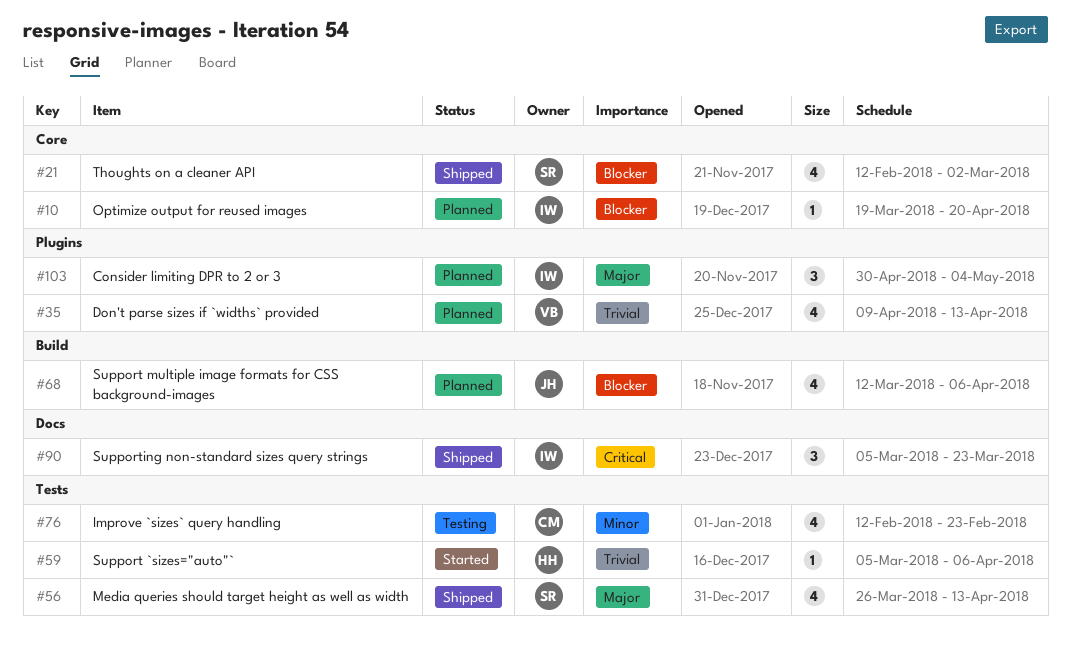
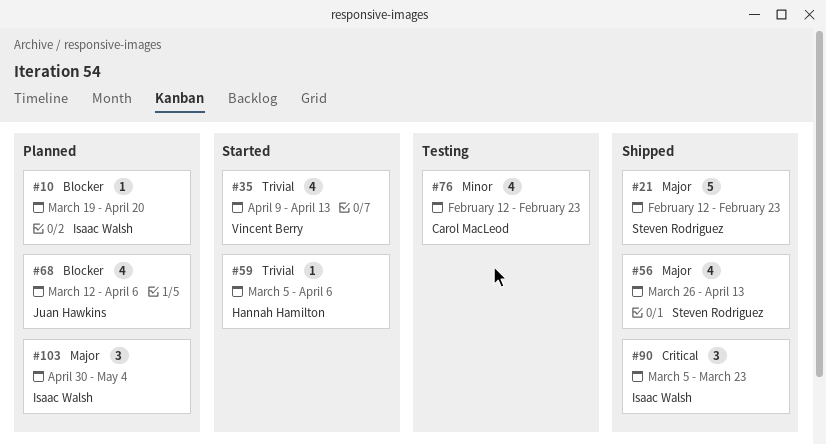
#21, priority: Blocker -> Major
#21, estimate: 4 -> 5
#21, due: Mar 2 -> Feb 23
#35, status: Planned -> Started

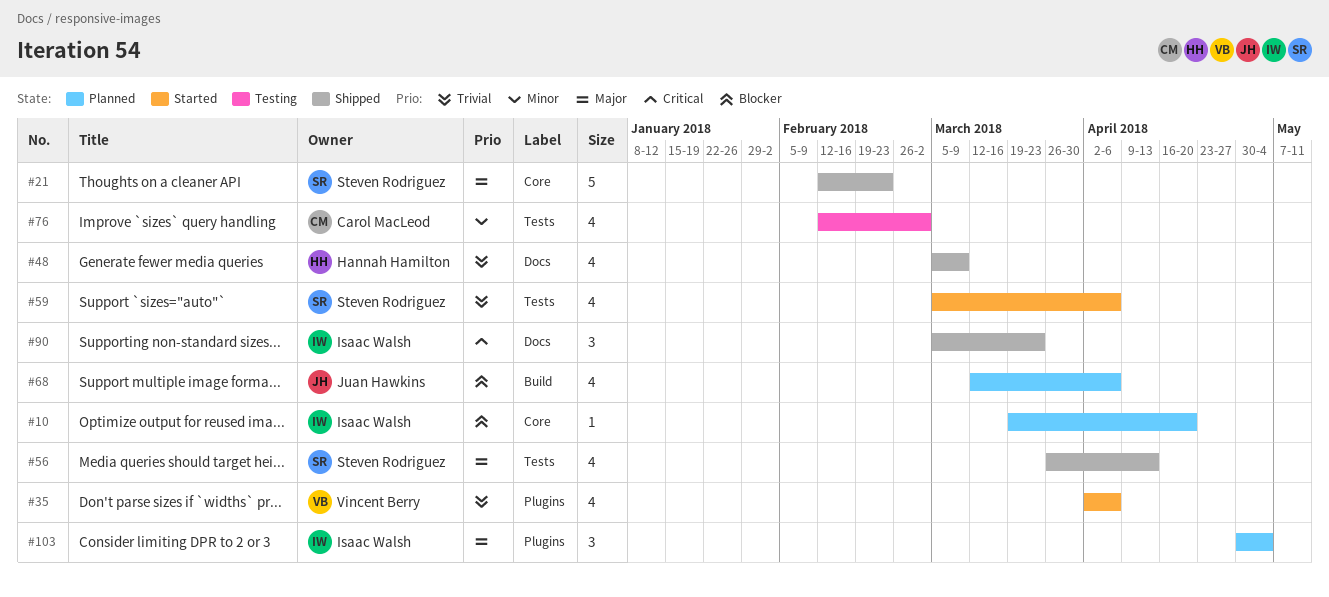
#35, start: Apr 9 -> Apr 2
#35, due: Apr 13 -> Apr 6
#48: none -> present
#59, owner: Hannah Hamilton -> Steven Rodriguez
#59, estimate: 1 -> 4
#76, due: Feb 23 -> Mar 2

